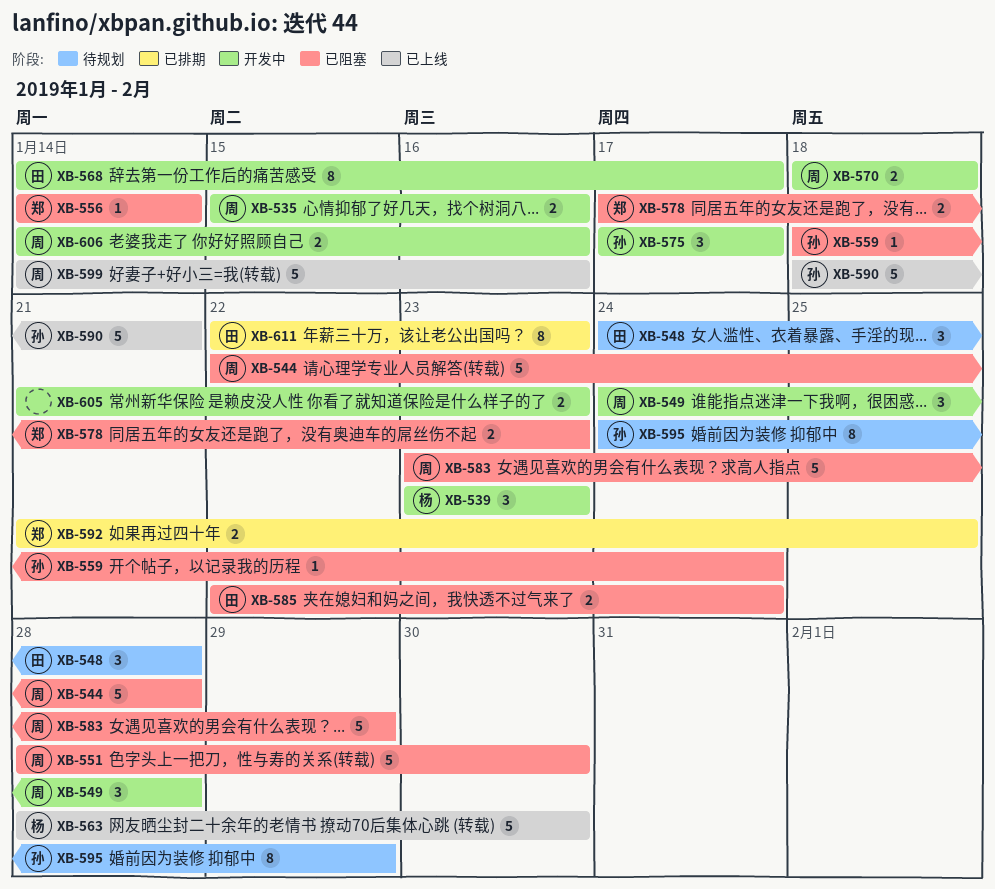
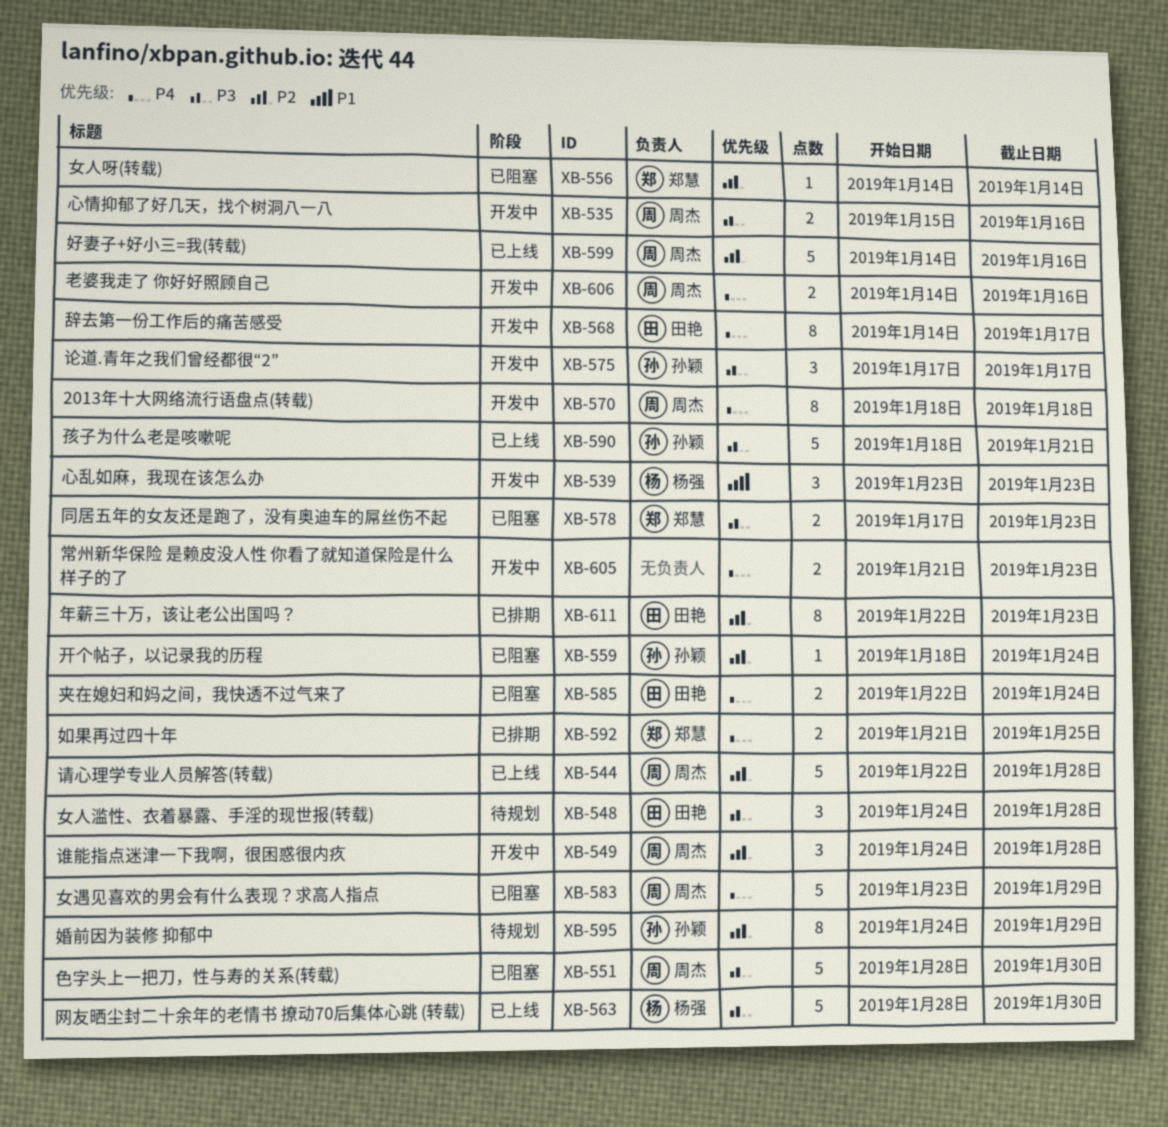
XB-544, status: 已阻塞 -> 已上线
XB-570, estimate: 2 -> 8

